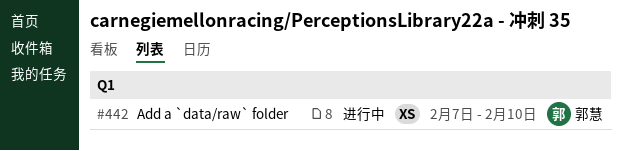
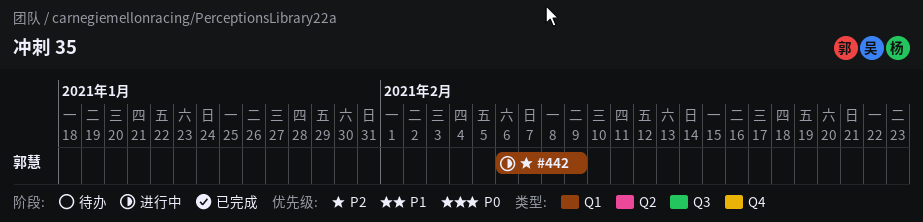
#442, start: Feb 7 -> Feb 6
#442, due: Feb 10 -> Feb 9

